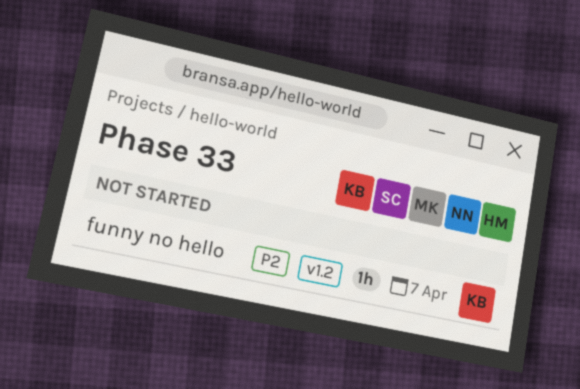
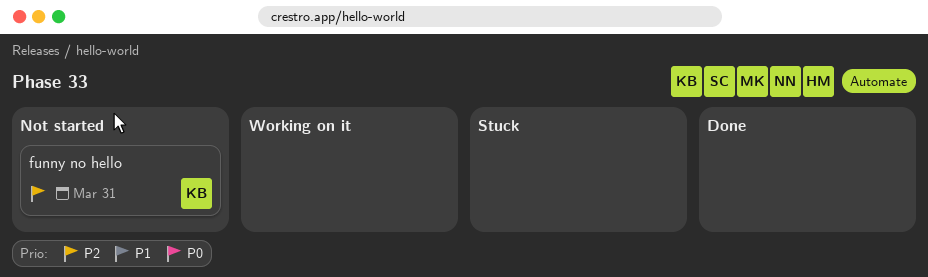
funny no hello, due: Apr 7 -> Mar 31

